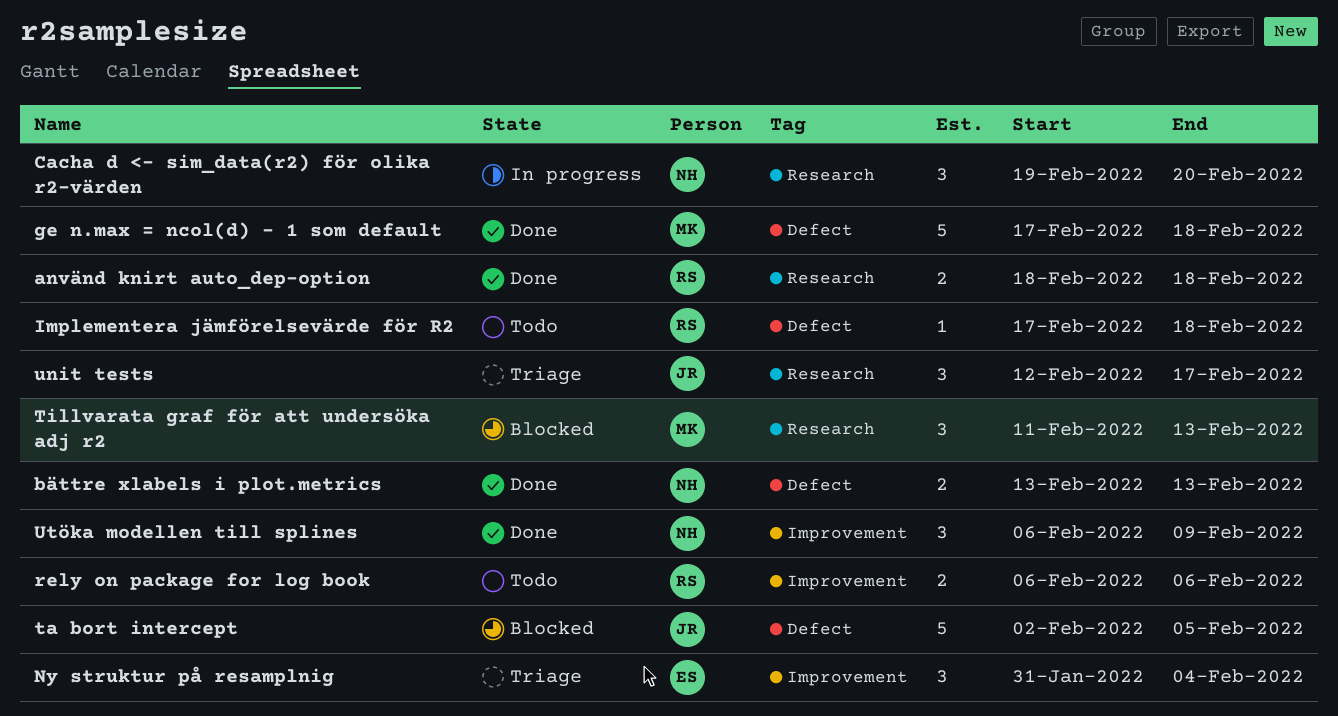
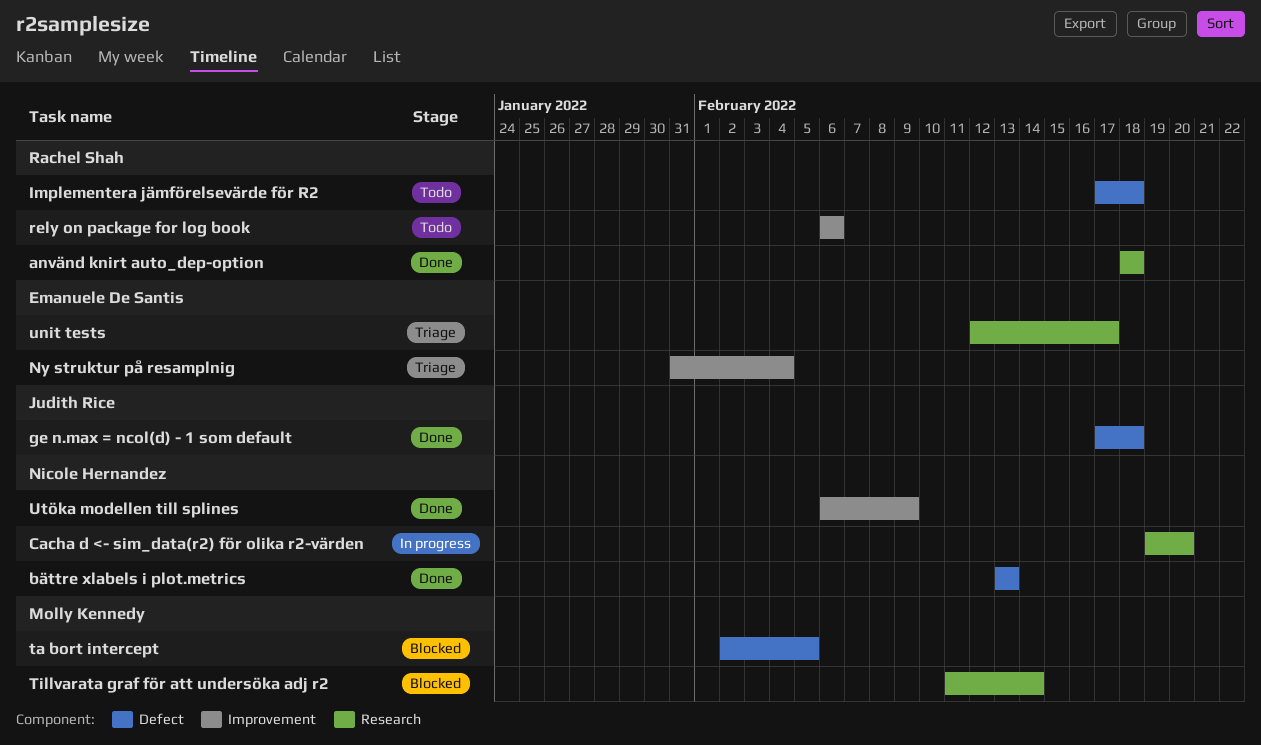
ge n.max = ncol(d) - 1 som default, owner: Molly Kennedy -> Judith Rice
ta bort intercept, owner: Judith Rice -> Molly Kennedy
Tillvarata graf för att undersöka adj r2, due: Feb 13 -> Feb 14
unit tests, owner: Judith Rice -> Emanuele De Santis

